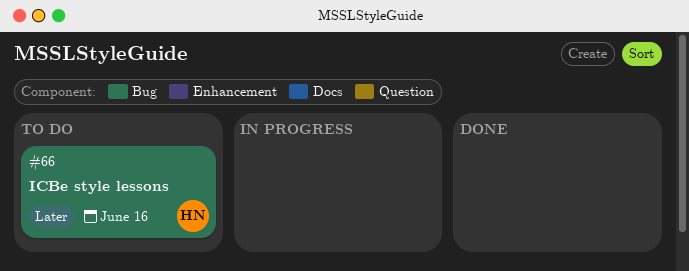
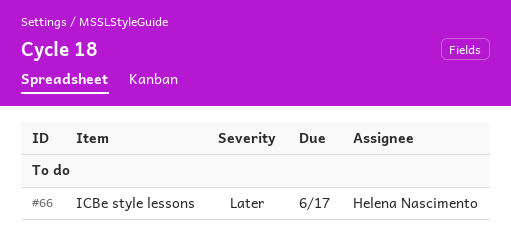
#66, due: Jun 16 -> Jun 17

